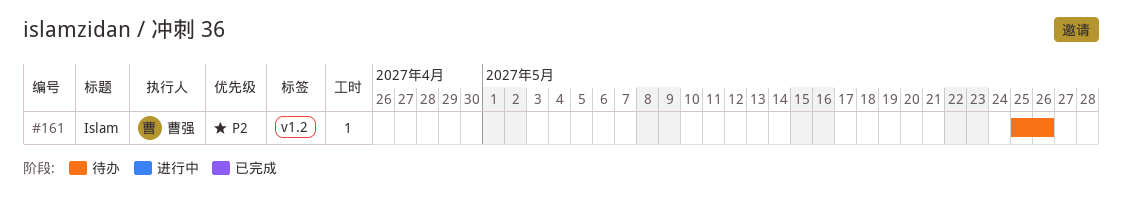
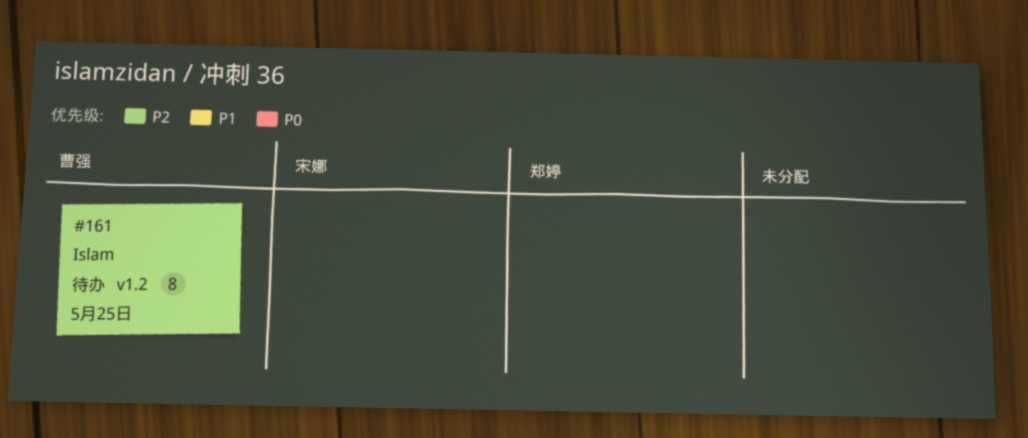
#161, estimate: 1 -> 8
#161, due: May 26 -> May 25

